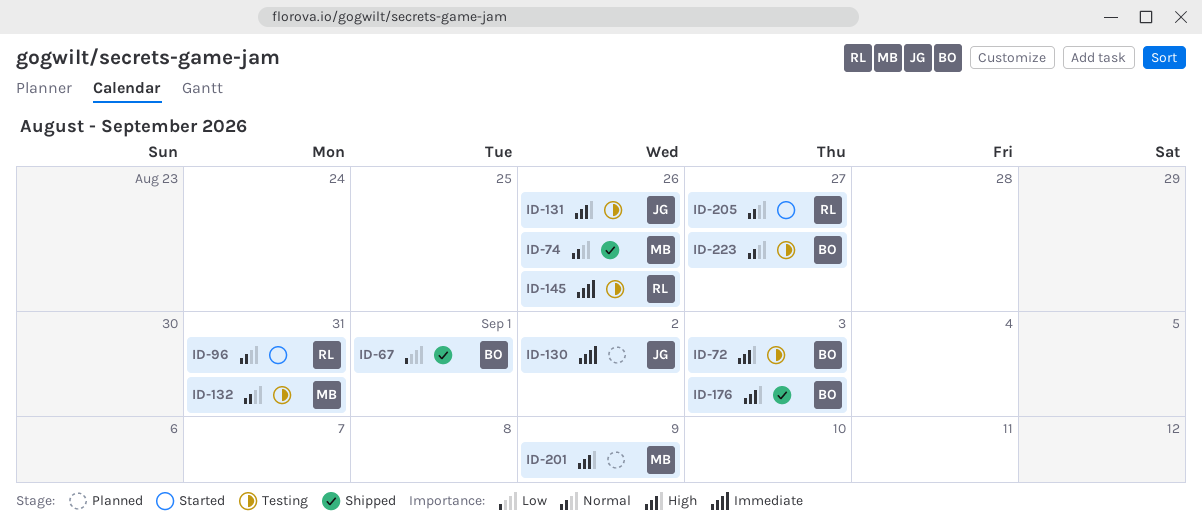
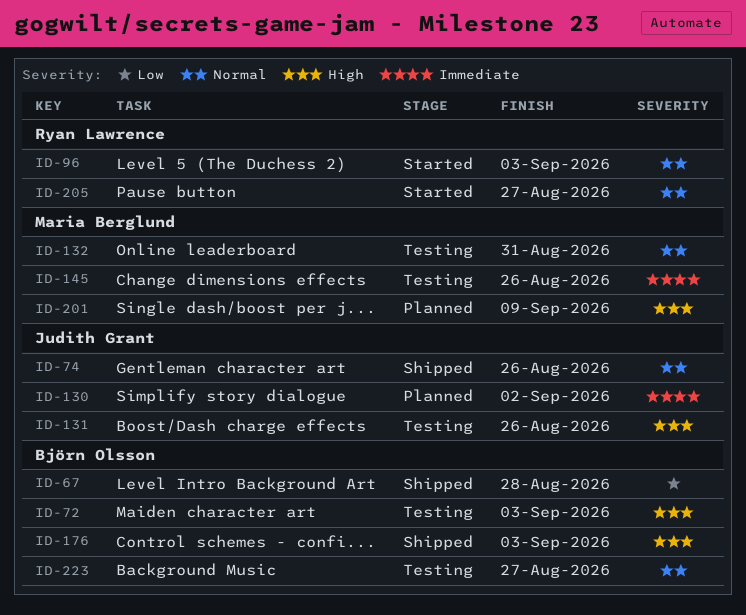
ID-67, due: Sep 1 -> Aug 28
ID-74, owner: Maria Berglund -> Judith Grant
ID-96, due: Aug 31 -> Sep 3
ID-145, owner: Ryan Lawrence -> Maria Berglund

